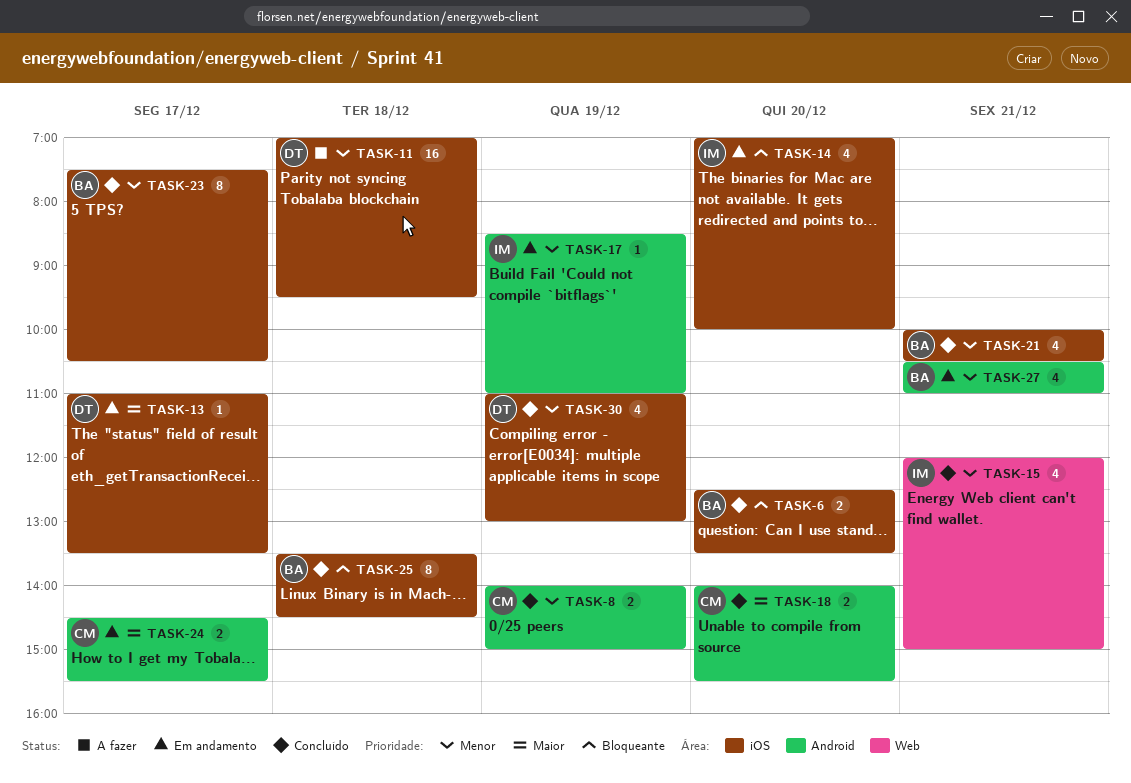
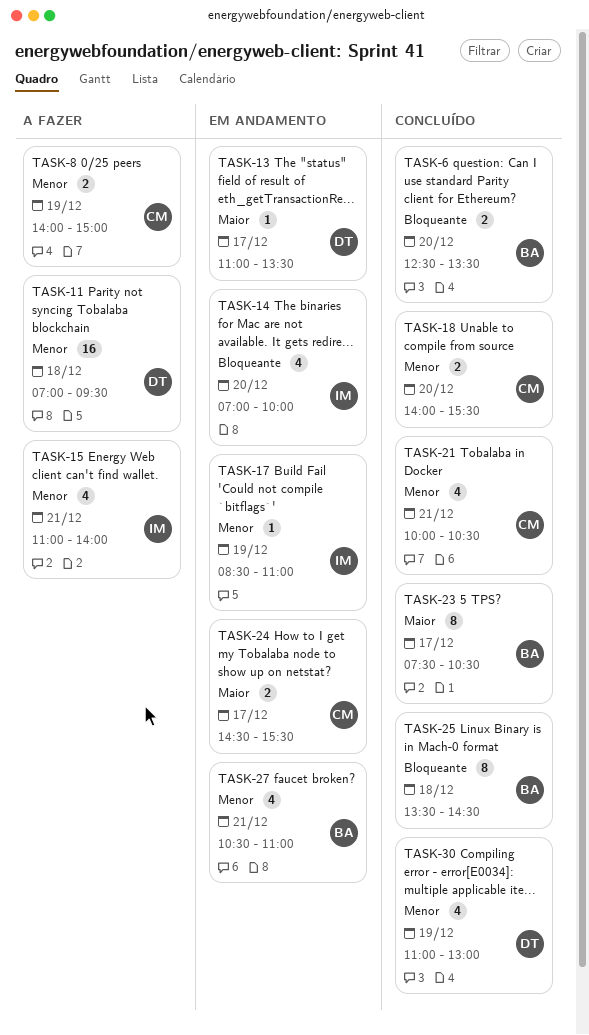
TASK-8, status: Concluído -> A fazer
TASK-15, status: Concluído -> A fazer
TASK-15, begins: 12:00 -> 11:00
TASK-15, ends: 15:00 -> 14:00
TASK-18, priority: Maior -> Menor
TASK-21, owner: BA -> CM
TASK-23, priority: Menor -> Maior

